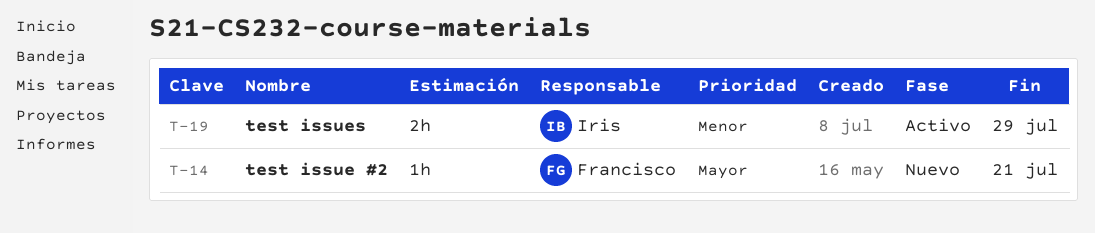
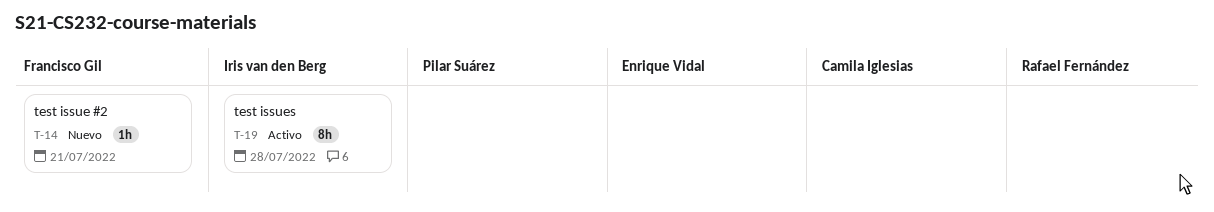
T-19, estimate: 2h -> 8h
T-19, due: Jul 29 -> Jul 28

